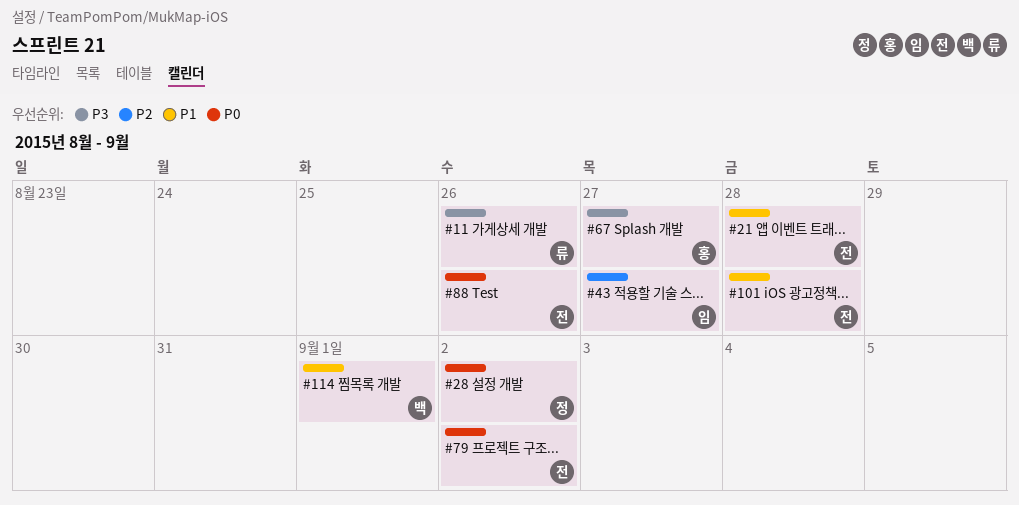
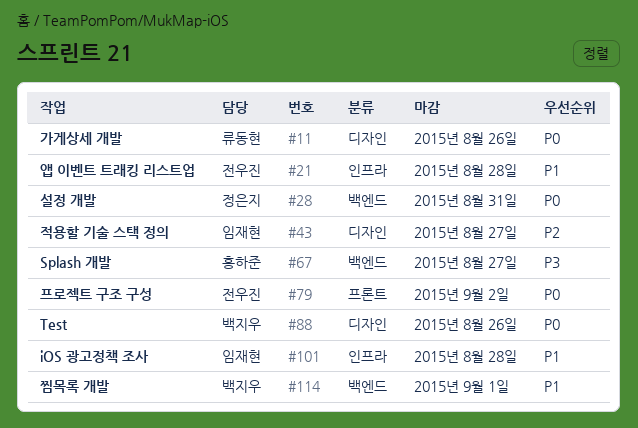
#11, priority: P3 -> P0
#28, due: Sep 2 -> Aug 31
#88, owner: 전우진 -> 백지우
#101, owner: 전우진 -> 임재현

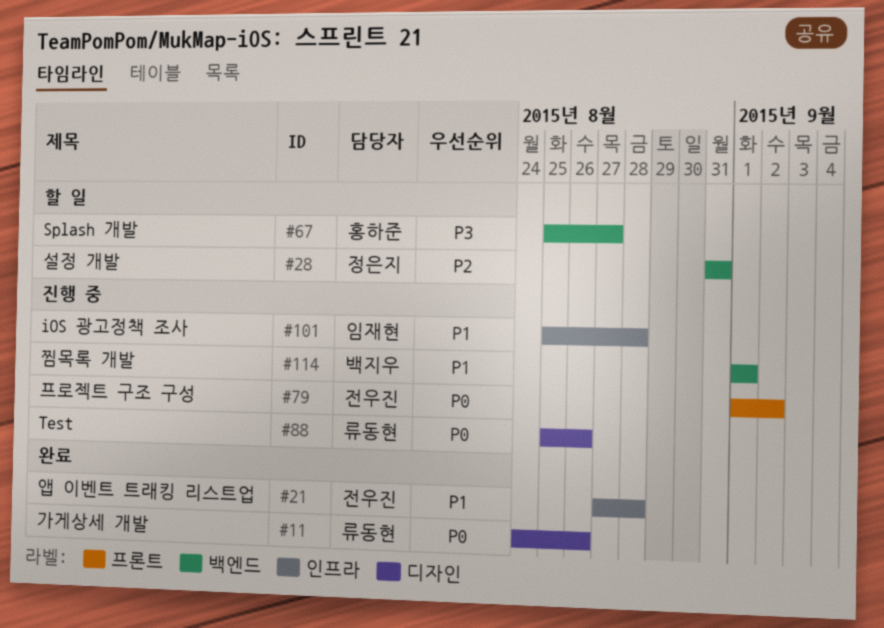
#28, priority: P0 -> P2
#43: present -> none
#88, owner: 백지우 -> 류동현

